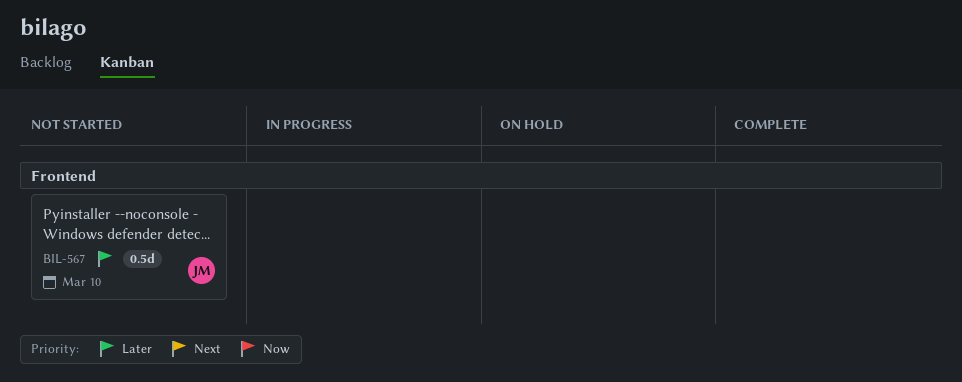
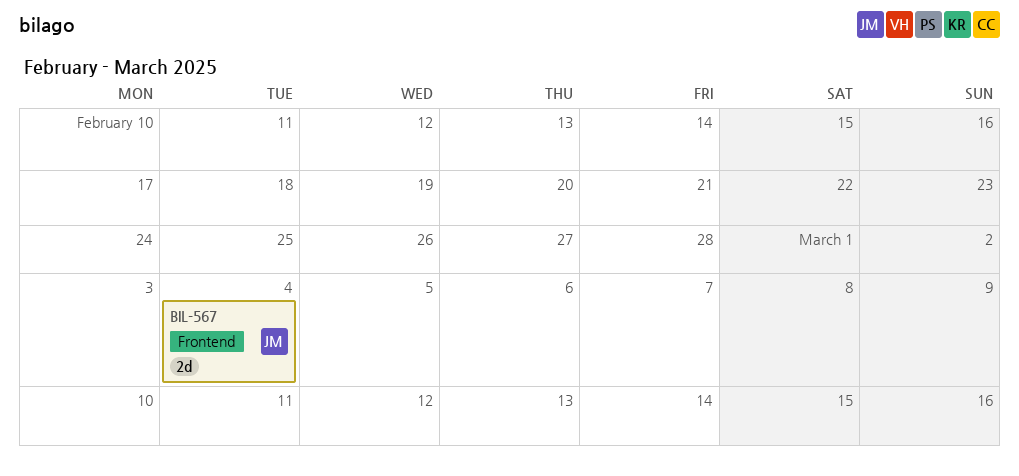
BIL-567, estimate: 0.5d -> 2d
BIL-567, due: Mar 10 -> Mar 4

